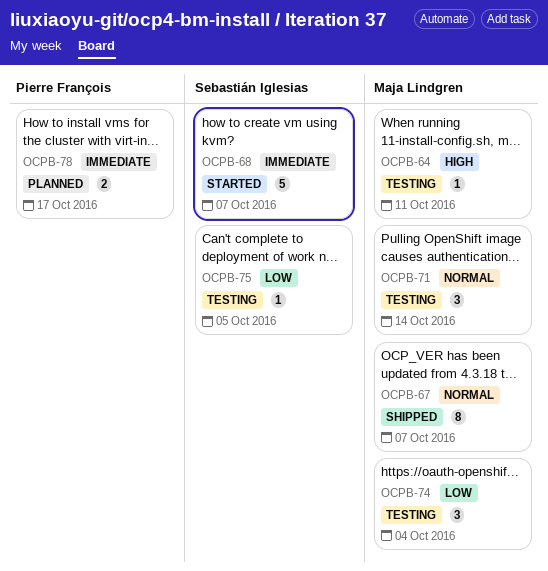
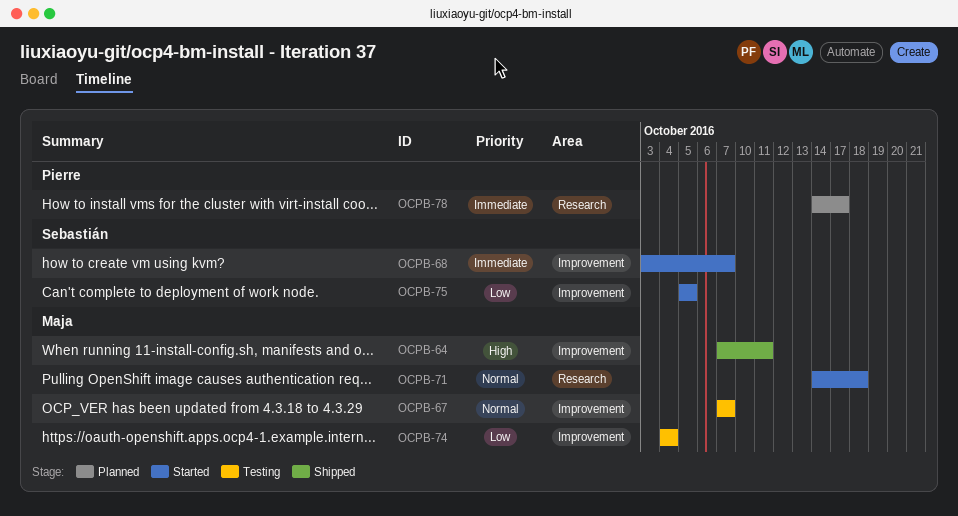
OCPB-64, status: Testing -> Shipped
OCPB-67, status: Shipped -> Testing
OCPB-71, status: Testing -> Started
OCPB-71, due: Oct 14 -> Oct 18
OCPB-75, status: Testing -> Started

